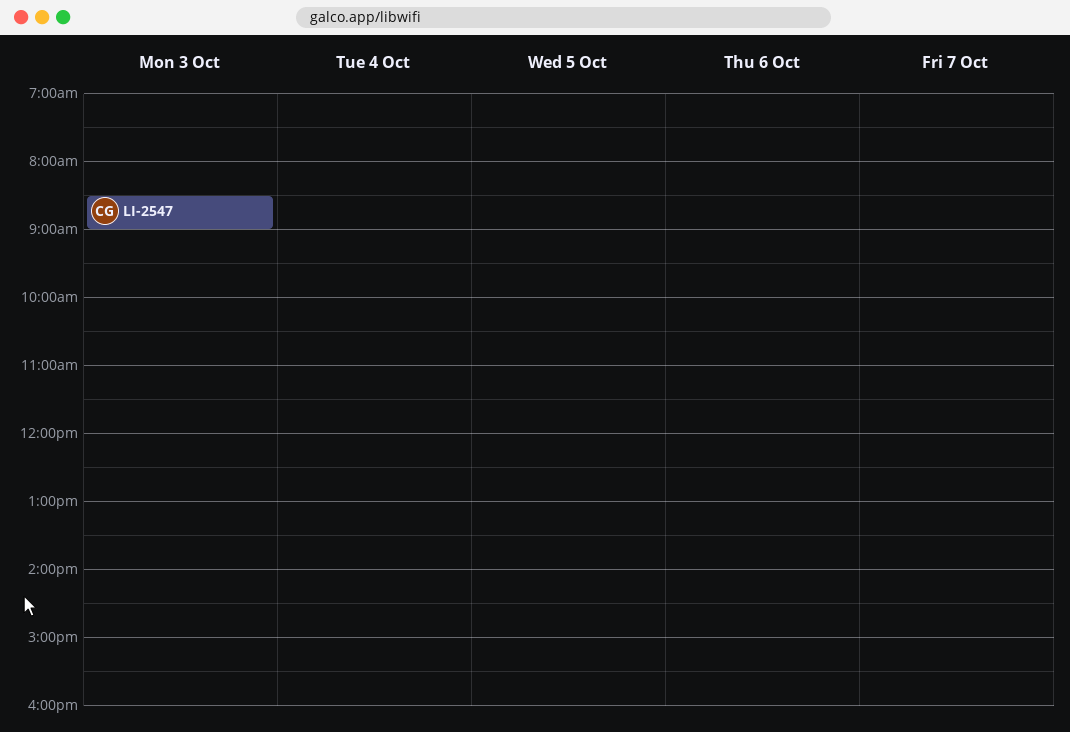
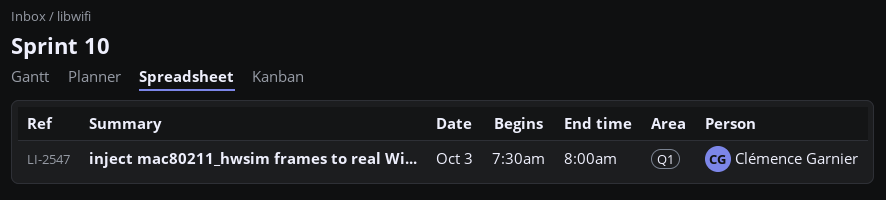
LI-2547, begins: 08:30 -> 07:30
LI-2547, ends: 09:00 -> 08:00

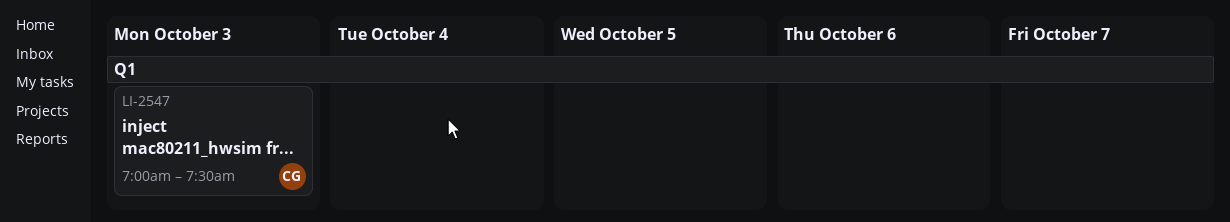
LI-2547, begins: 07:30 -> 07:00
LI-2547, ends: 08:00 -> 07:30

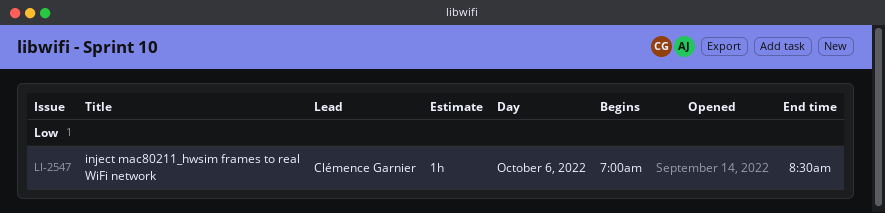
LI-2547, day: Oct 3 -> Oct 6
LI-2547, ends: 07:30 -> 08:30

